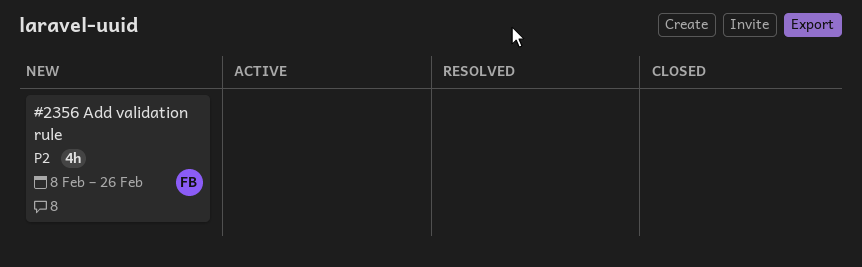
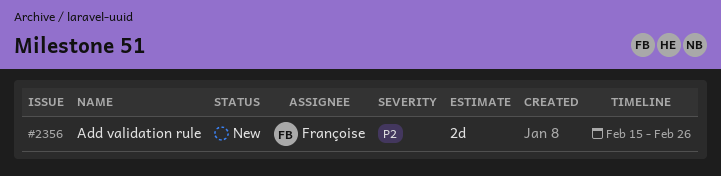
#2356, estimate: 4h -> 2d
#2356, start: Feb 8 -> Feb 15

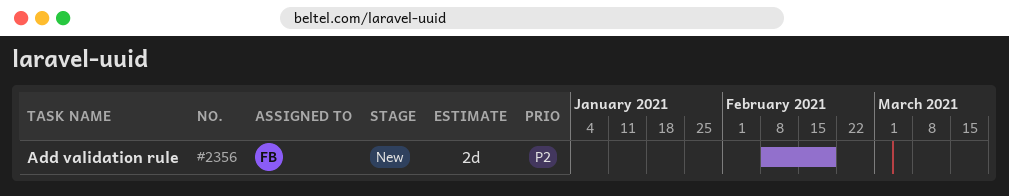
#2356, start: Feb 15 -> Feb 8
#2356, due: Feb 26 -> Feb 19

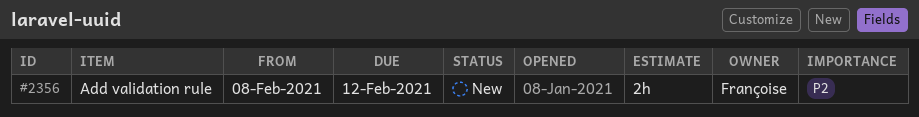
#2356, estimate: 2d -> 2h
#2356, due: Feb 19 -> Feb 12

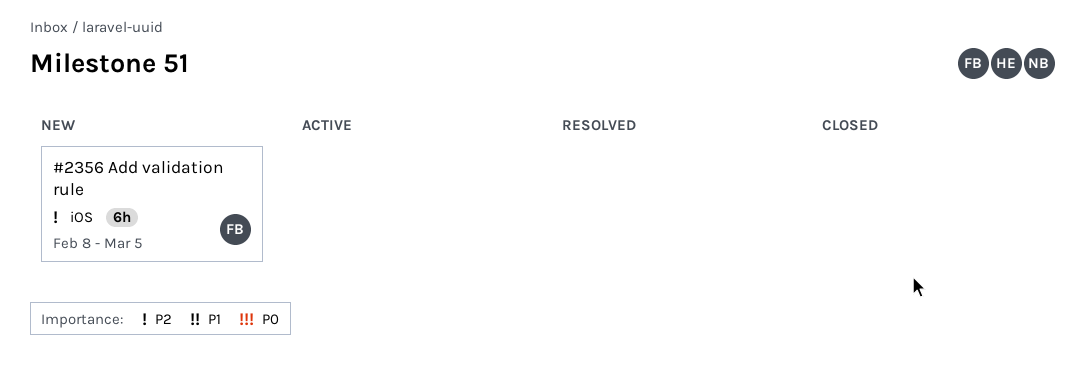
#2356, estimate: 2h -> 6h
#2356, due: Feb 12 -> Mar 5

